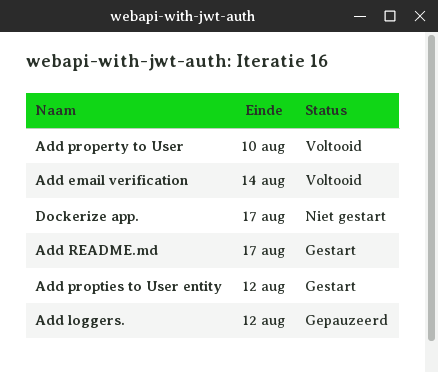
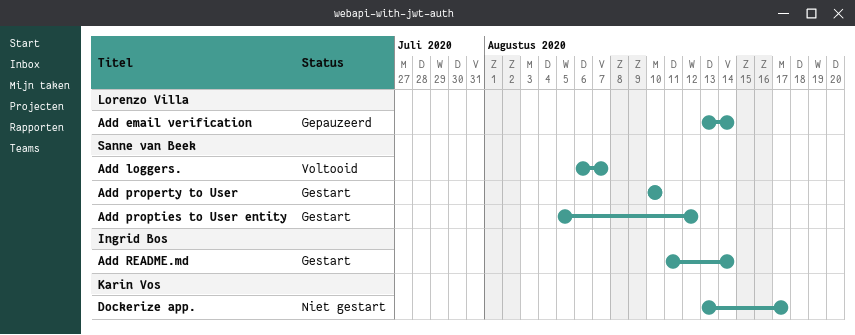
Add email verification, status: Voltooid -> Gepauzeerd
Add loggers., status: Gepauzeerd -> Voltooid
Add loggers., due: Aug 12 -> Aug 7
Add property to User, status: Voltooid -> Gestart
Add README.md, due: Aug 17 -> Aug 14

